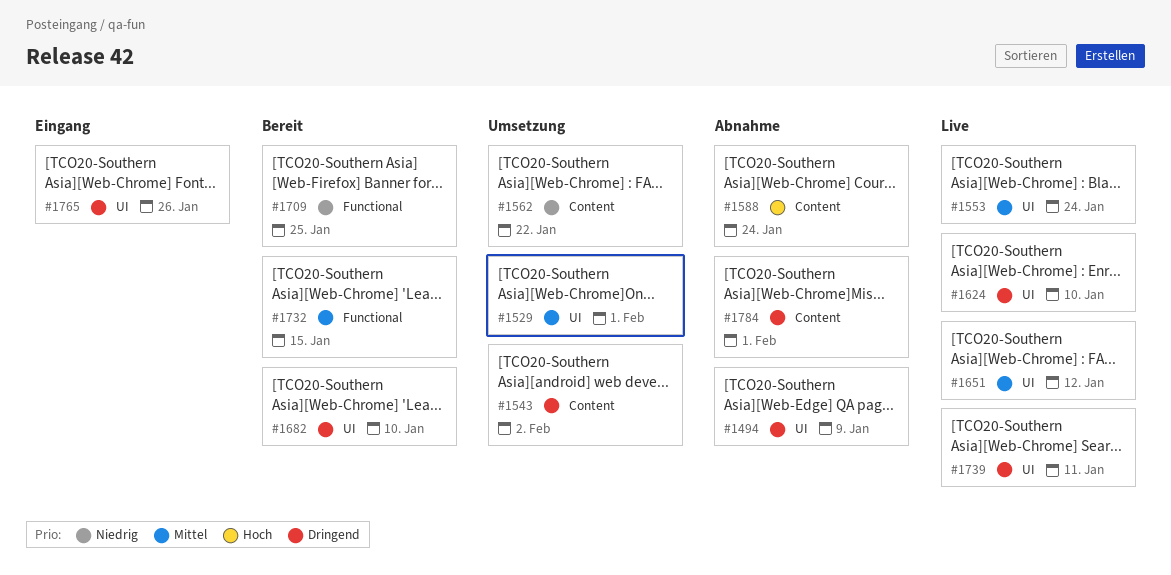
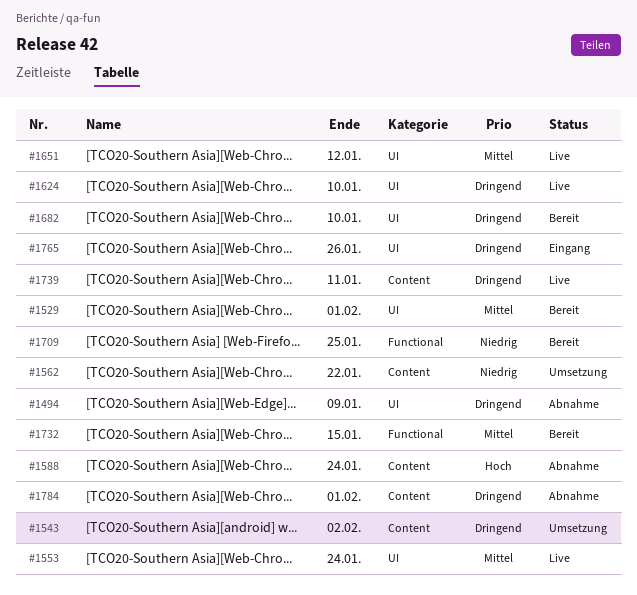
#1529, status: Umsetzung -> Bereit
#1739, label: UI -> Content

